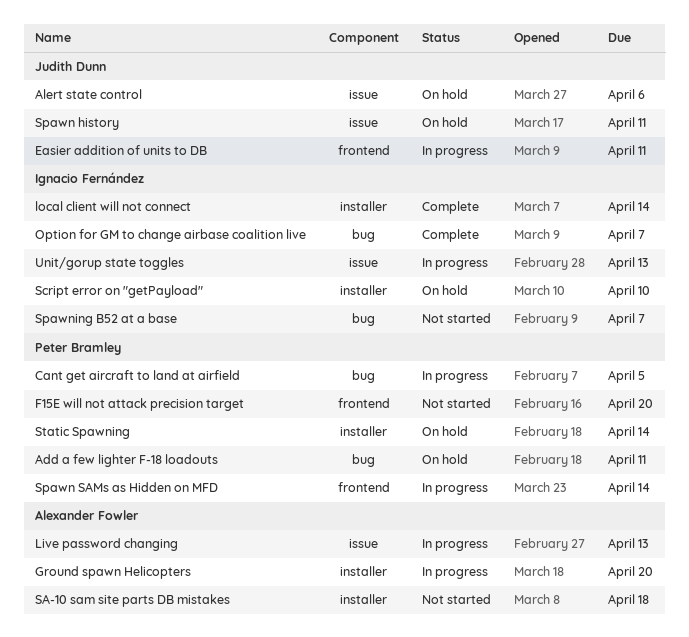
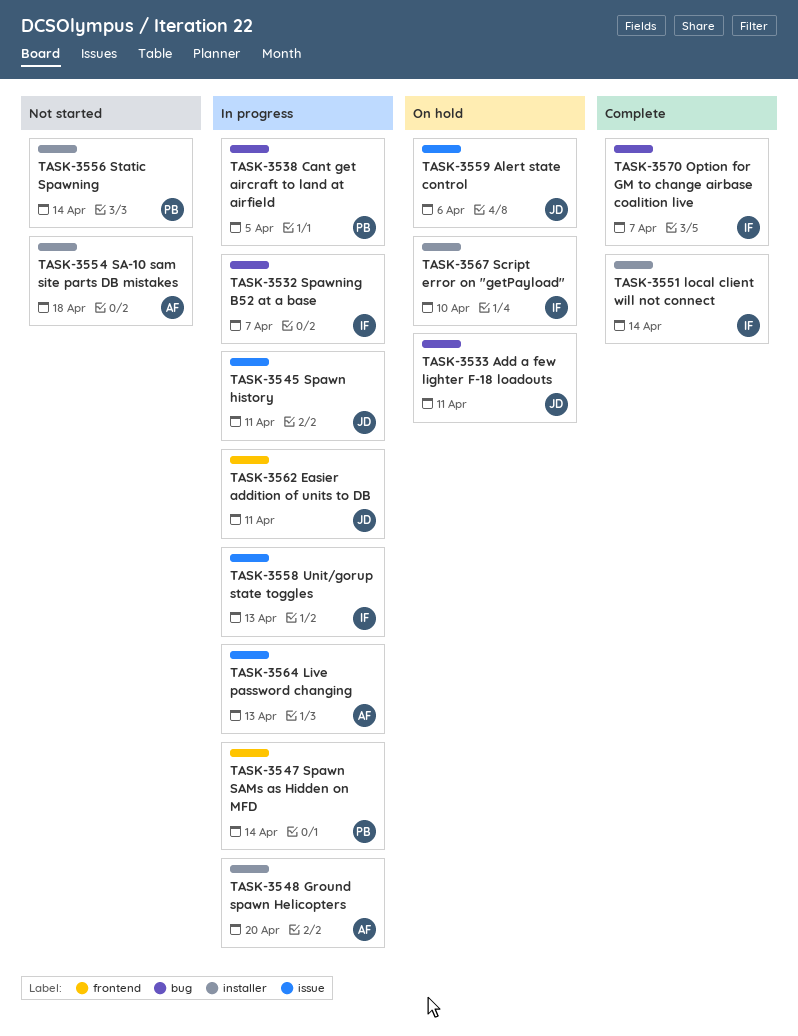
Add a few lighter F-18 loadouts, owner: Peter Bramley -> Judith Dunn
F15E will not attack precision target: present -> none
Spawn history, status: On hold -> In progress
Spawning B52 at a base, status: Not started -> In progress
Static Spawning, status: On hold -> Not started

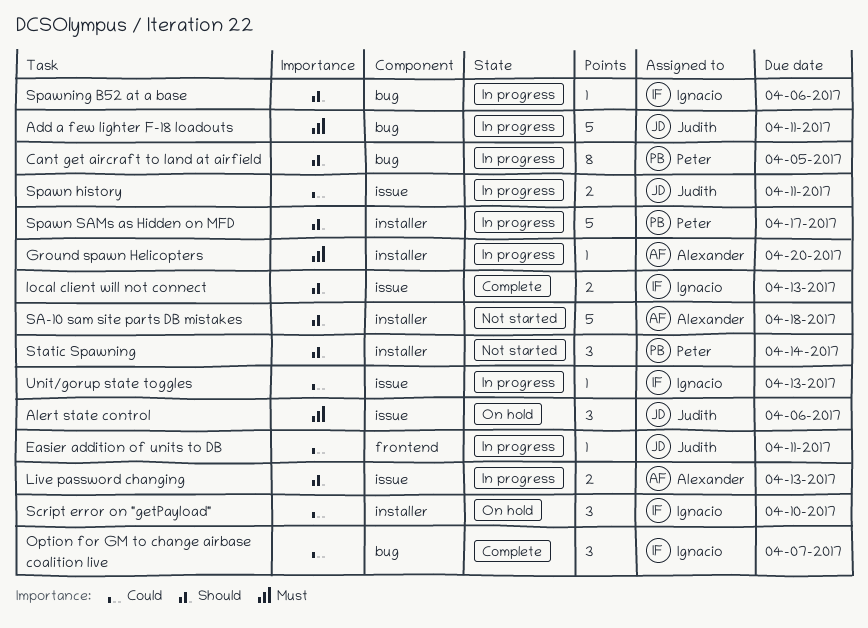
Add a few lighter F-18 loadouts, status: On hold -> In progress
local client will not connect, label: installer -> issue
local client will not connect, due: Apr 14 -> Apr 13
Spawn SAMs as Hidden on MFD, label: frontend -> installer
Spawn SAMs as Hidden on MFD, due: Apr 14 -> Apr 17
Spawning B52 at a base, due: Apr 7 -> Apr 6

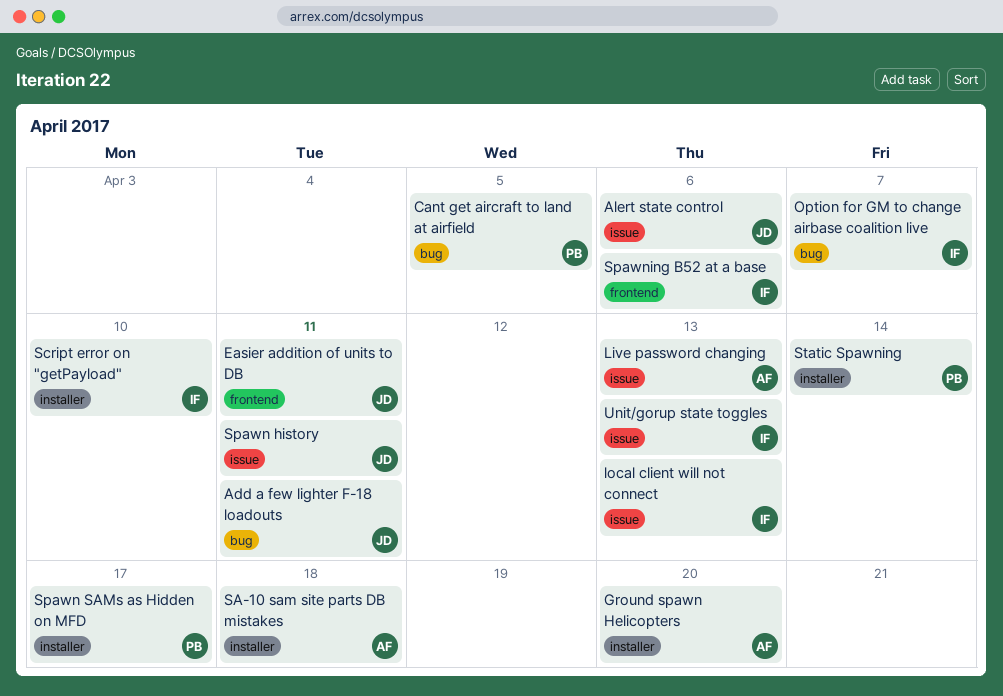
Spawning B52 at a base, label: bug -> frontend

